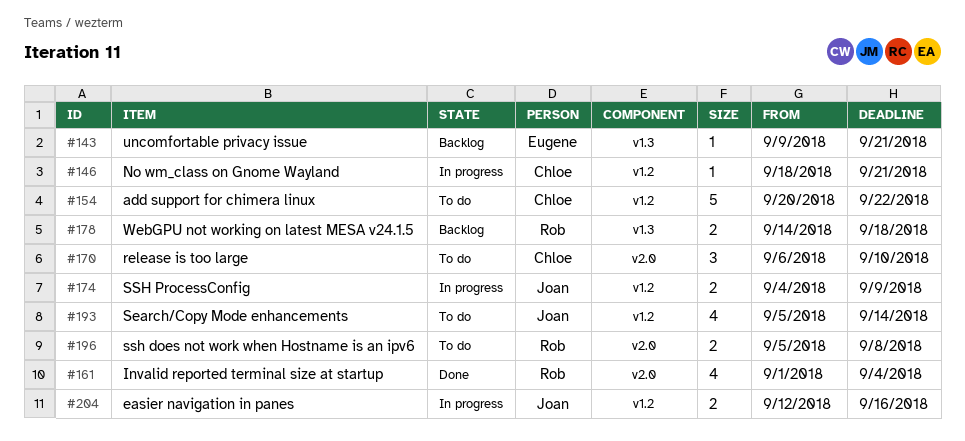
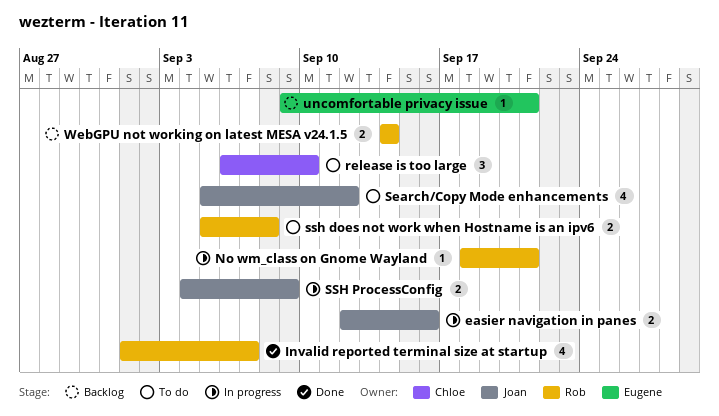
add support for chimera linux: present -> none
Invalid reported terminal size at startup, due: Sep 4 -> Sep 7
No wm_class on Gnome Wayland, owner: Chloe -> Rob
Search/Copy Mode enhancements, due: Sep 14 -> Sep 12
WebGPU not working on latest MESA v24.1.5, due: Sep 18 -> Sep 14

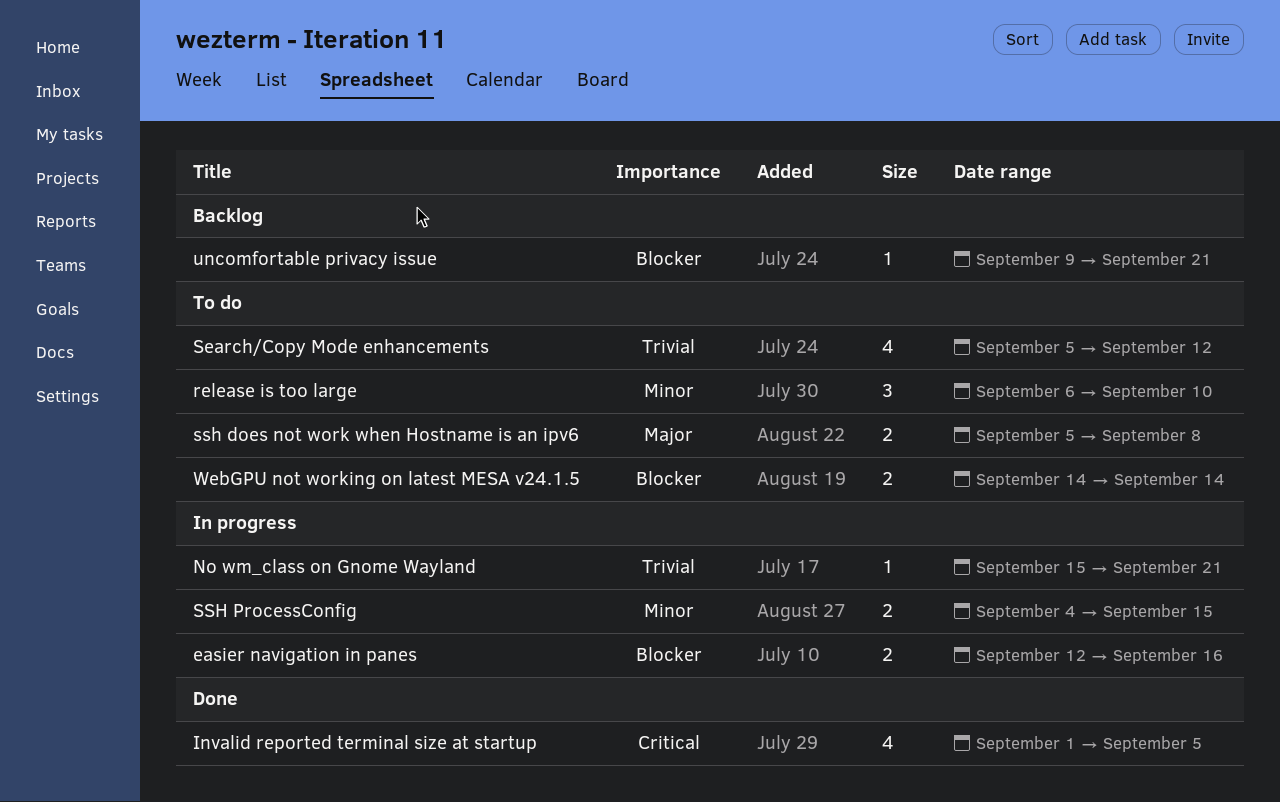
Invalid reported terminal size at startup, due: Sep 7 -> Sep 5
No wm_class on Gnome Wayland, start: Sep 18 -> Sep 15
SSH ProcessConfig, due: Sep 9 -> Sep 15
WebGPU not working on latest MESA v24.1.5, status: Backlog -> To do

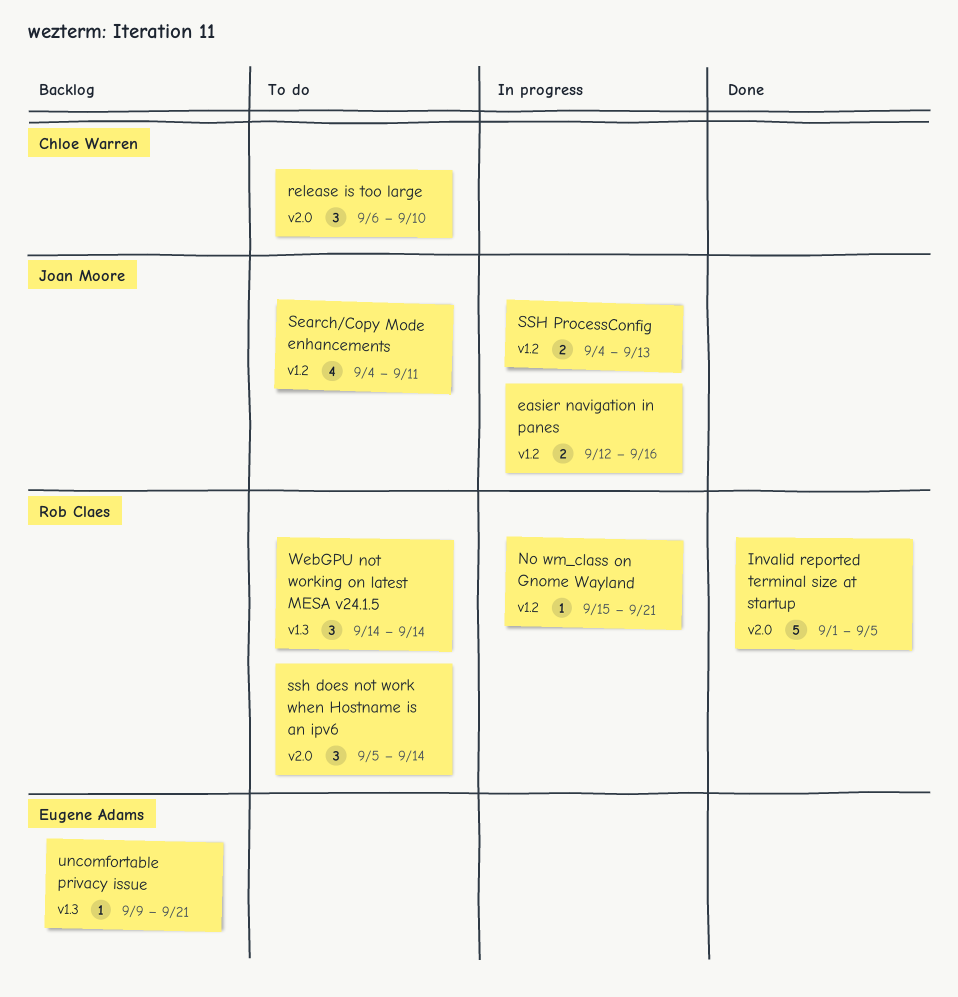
Invalid reported terminal size at startup, estimate: 4 -> 5
Search/Copy Mode enhancements, start: Sep 5 -> Sep 4
Search/Copy Mode enhancements, due: Sep 12 -> Sep 11
ssh does not work when Hostname is an ipv6, estimate: 2 -> 3
ssh does not work when Hostname is an ipv6, due: Sep 8 -> Sep 14
SSH ProcessConfig, due: Sep 15 -> Sep 13
WebGPU not working on latest MESA v24.1.5, estimate: 2 -> 3

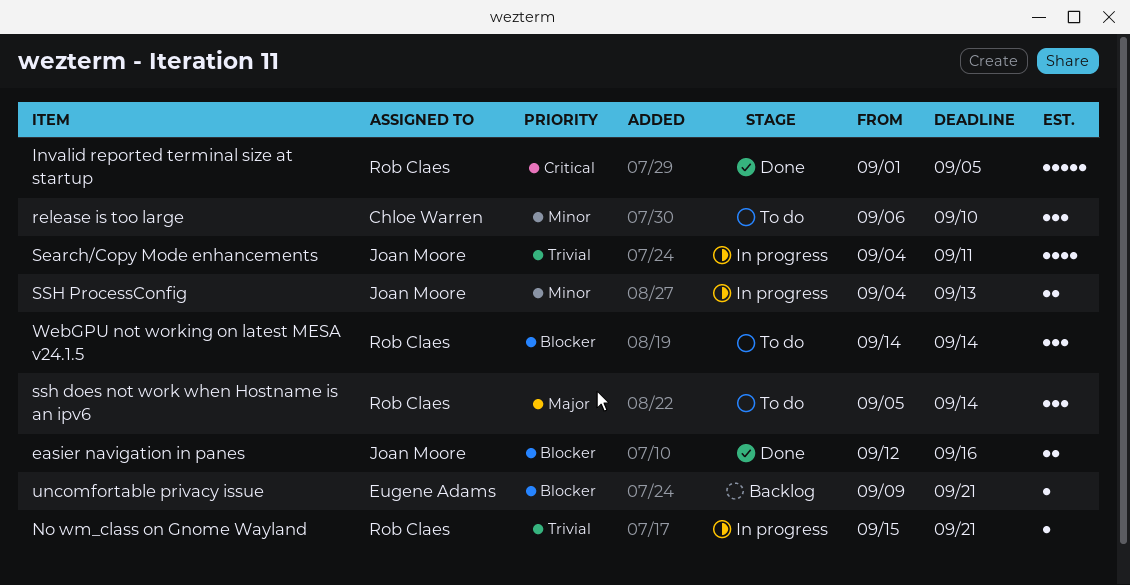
easier navigation in panes, status: In progress -> Done
Search/Copy Mode enhancements, status: To do -> In progress

